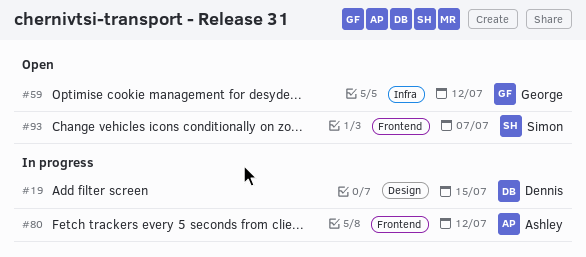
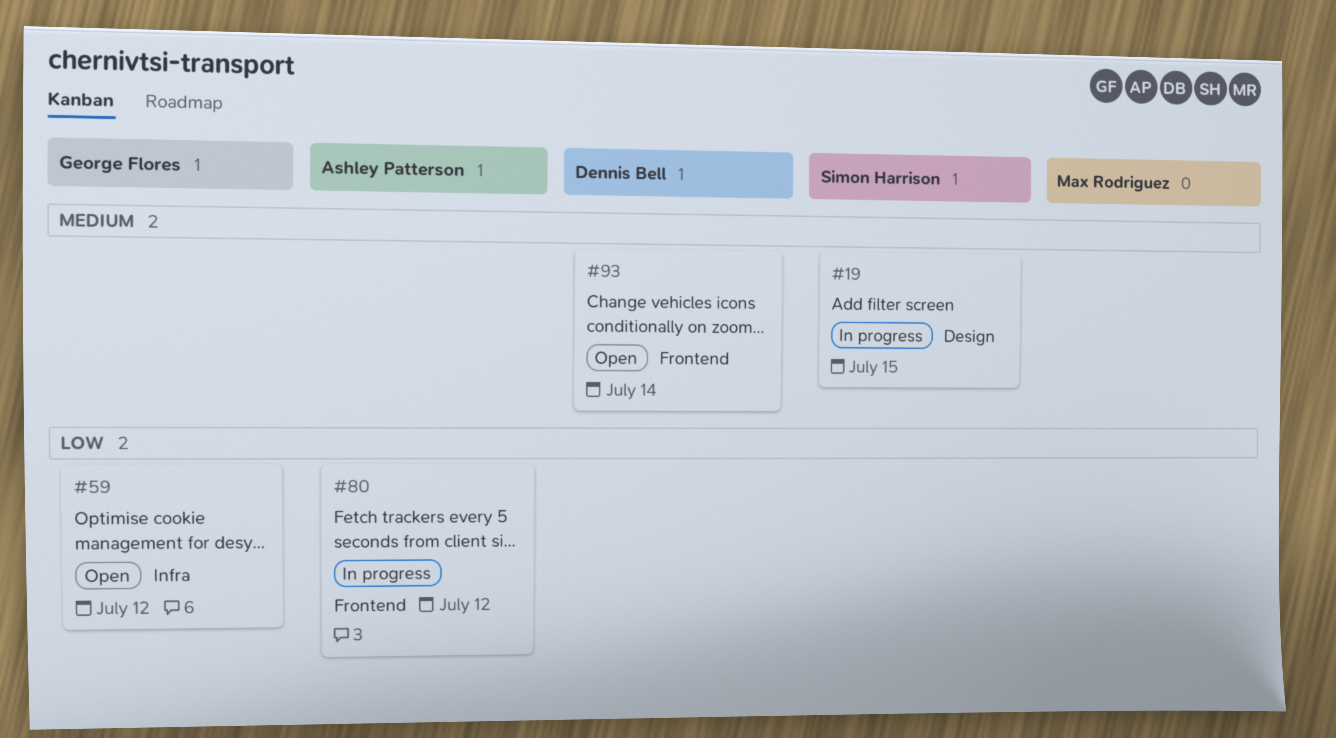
#19, owner: Dennis Bell -> Simon Harrison
#93, owner: Simon Harrison -> Dennis Bell
#93, due: Jul 7 -> Jul 14

